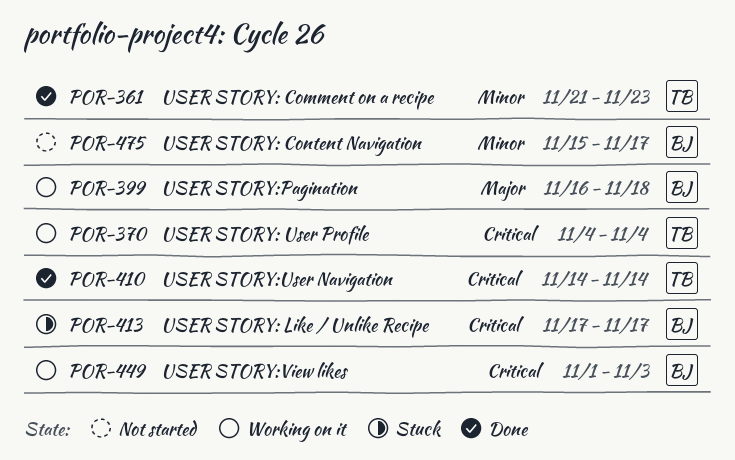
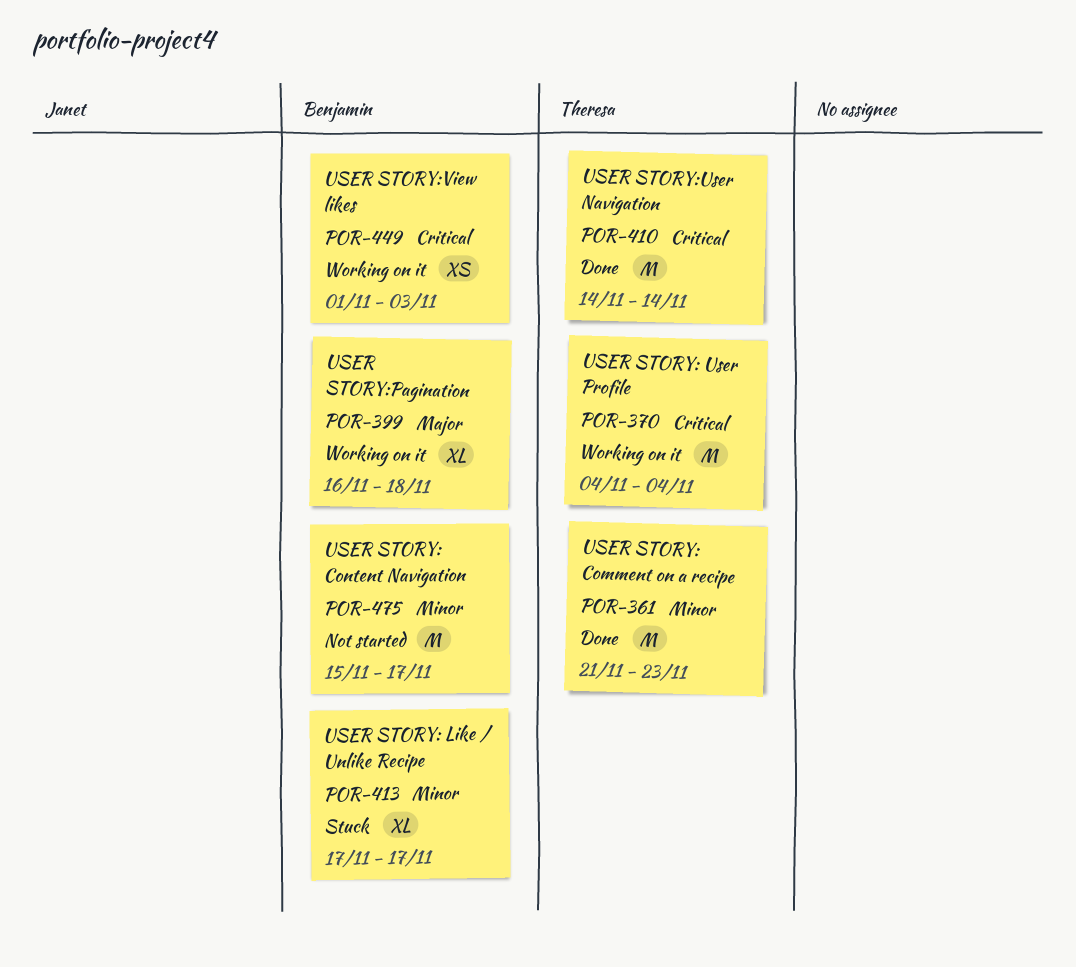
POR-413, priority: Critical -> Minor

